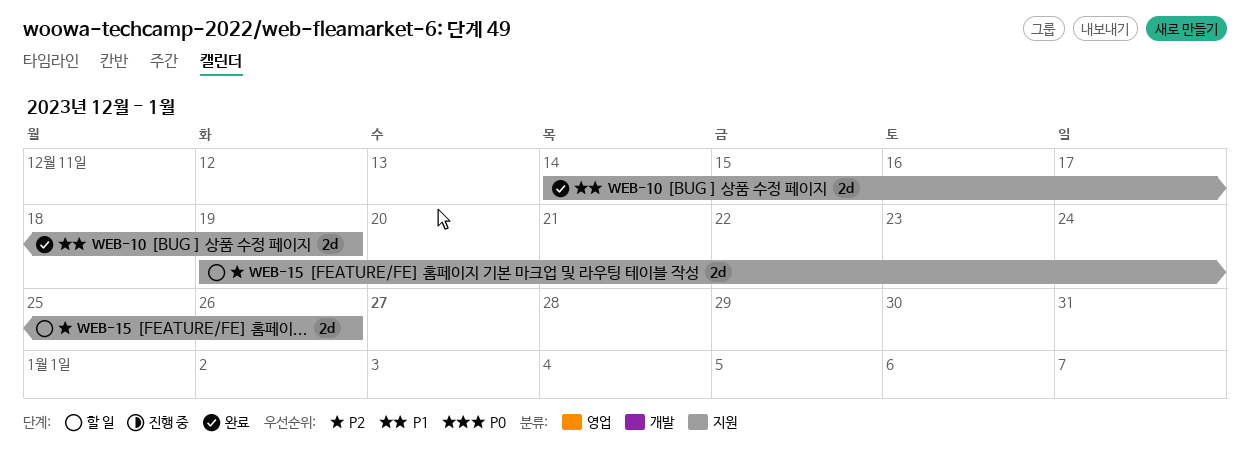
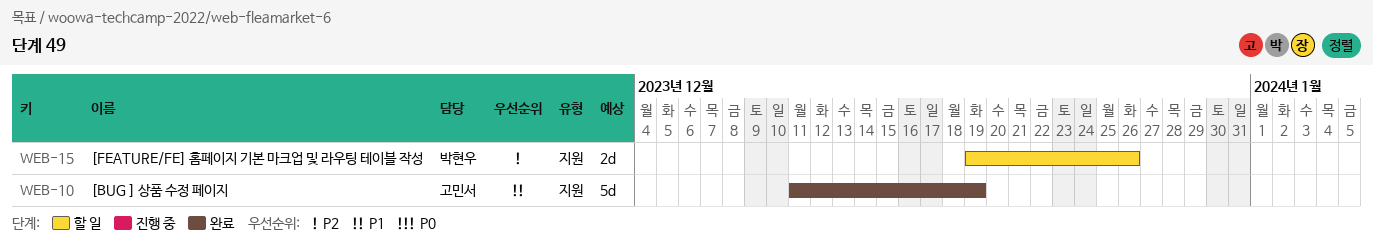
WEB-10, estimate: 2d -> 5d
WEB-10, start: Dec 14 -> Dec 11

